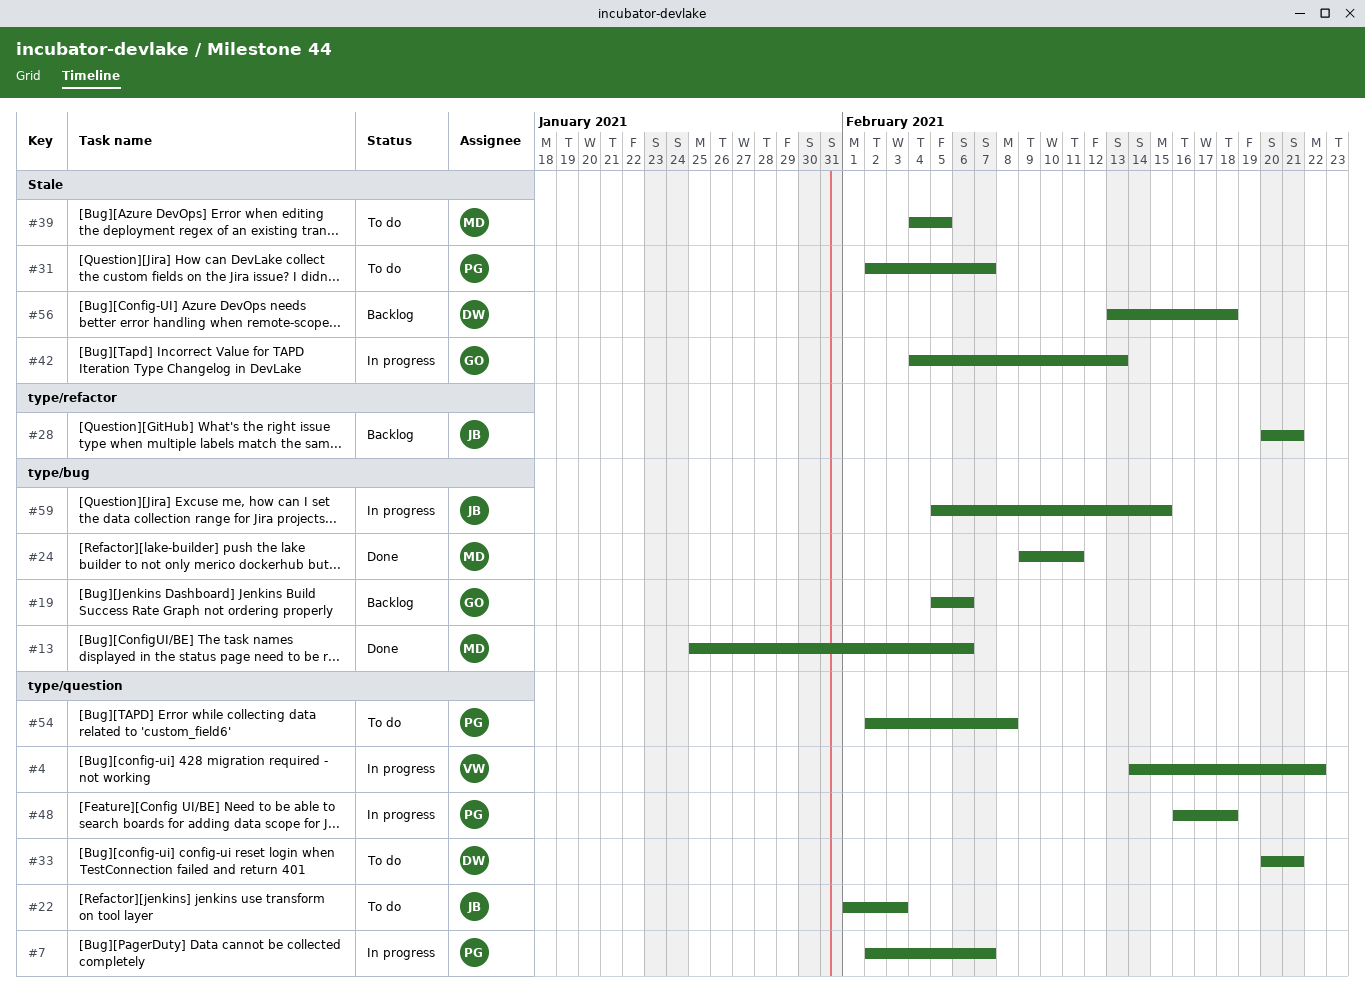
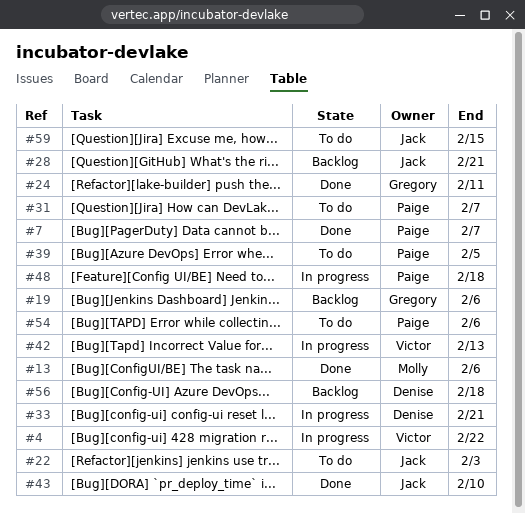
#7, status: In progress -> Done
#24, owner: Molly -> Gregory
#33, status: To do -> In progress
#39, owner: Molly -> Paige
#42, owner: Gregory -> Victor
#43: none -> present
#54, due: Feb 8 -> Feb 6
#59, status: In progress -> To do

